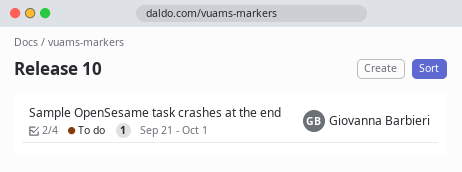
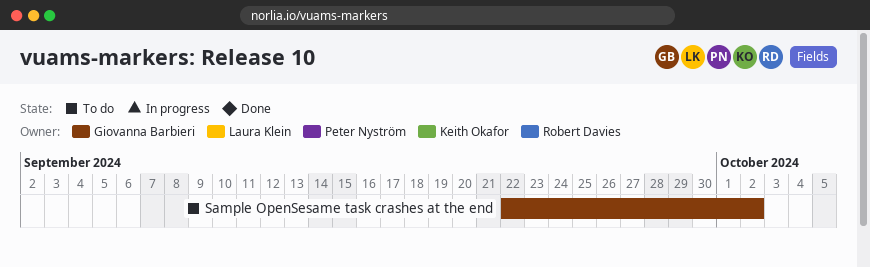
Sample OpenSesame task crashes at the end, start: Sep 21 -> Sep 22
Sample OpenSesame task crashes at the end, due: Oct 1 -> Oct 2

